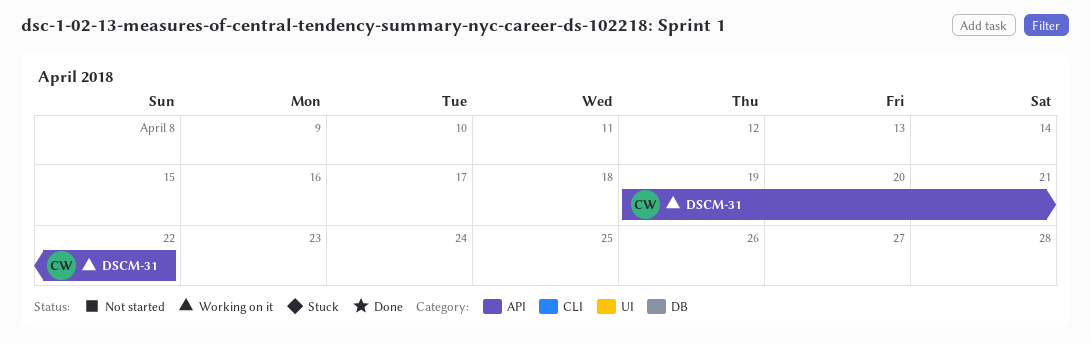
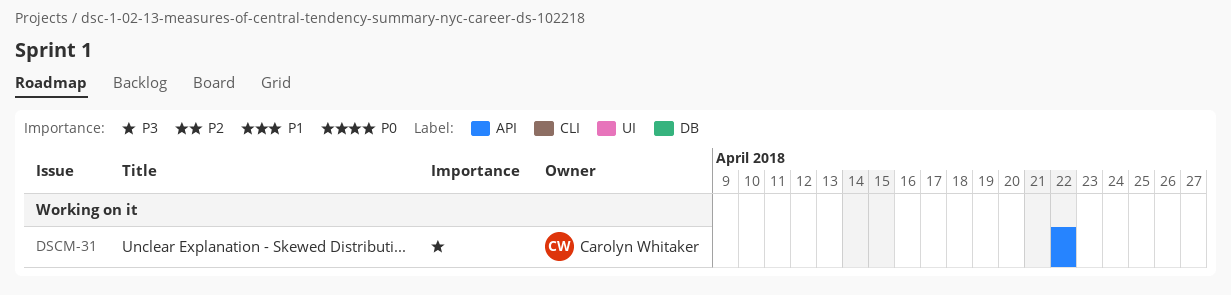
DSCM-31, start: Apr 19 -> Apr 22

